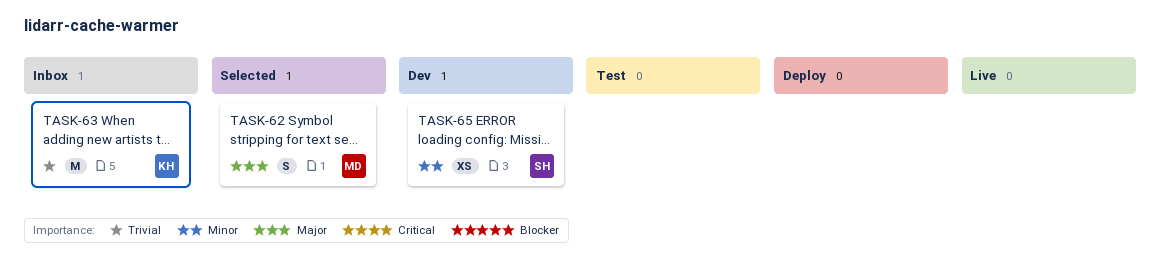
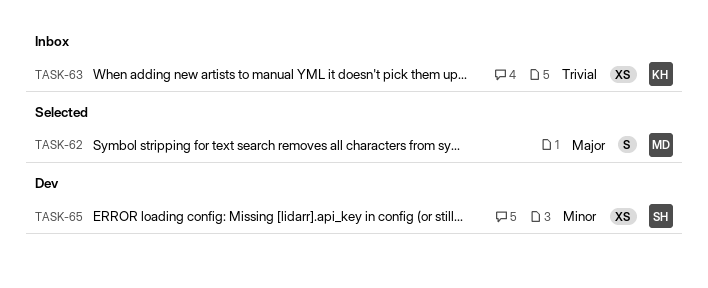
TASK-63, estimate: M -> XS

